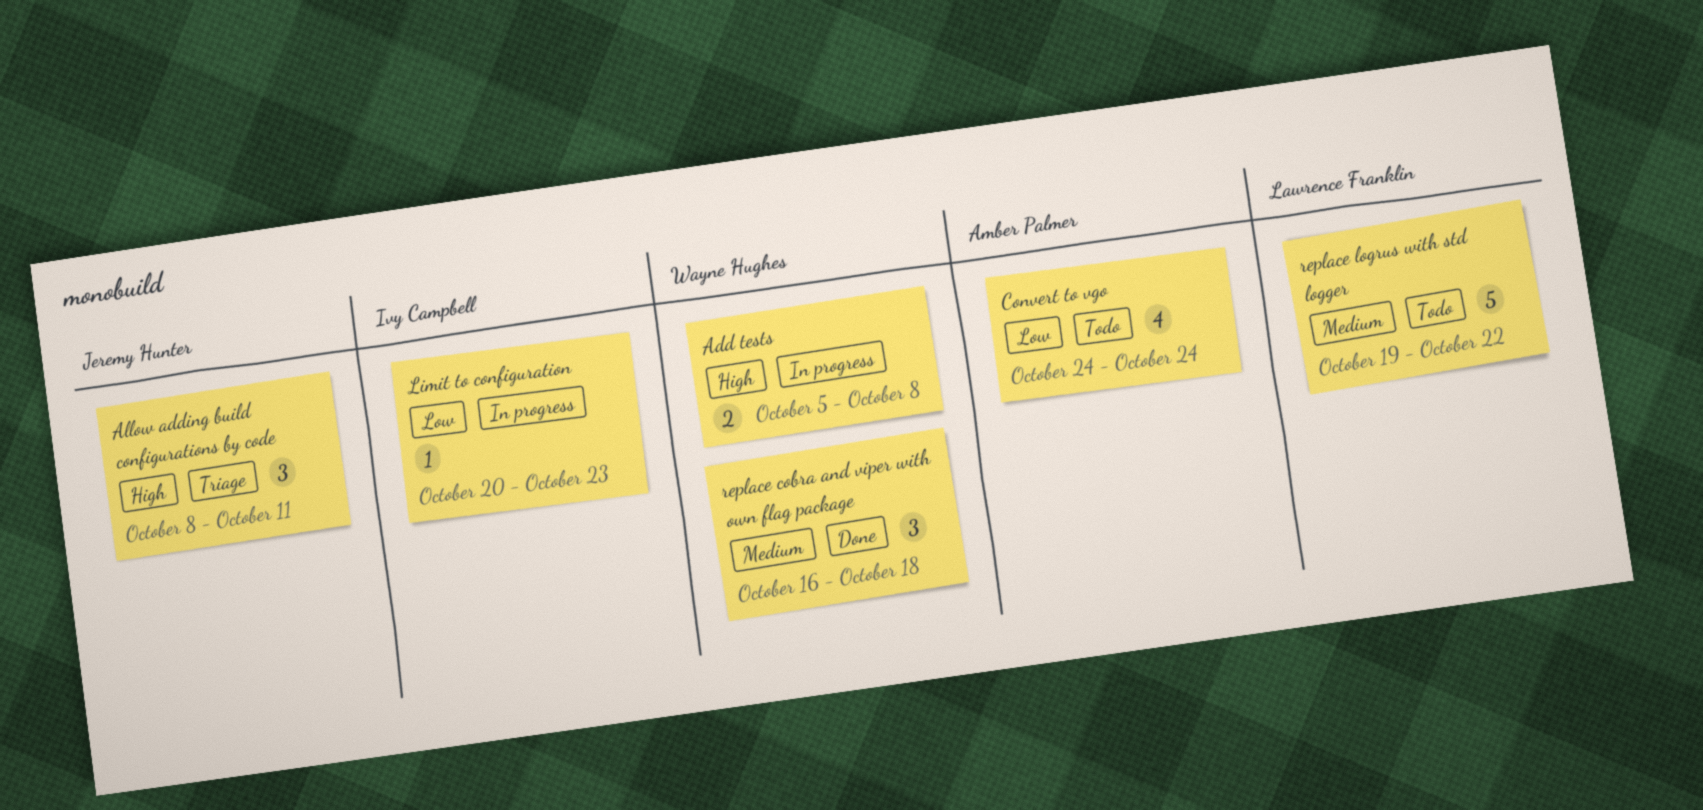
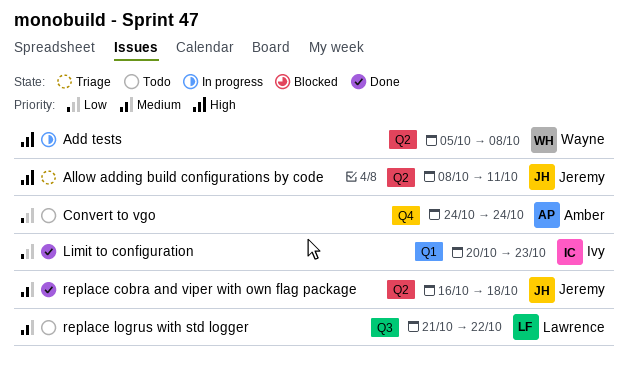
Limit to configuration, status: In progress -> Done
replace cobra and viper with own flag package, owner: Wayne Hughes -> Jeremy Hunter
replace logrus with std logger, start: Oct 19 -> Oct 21

